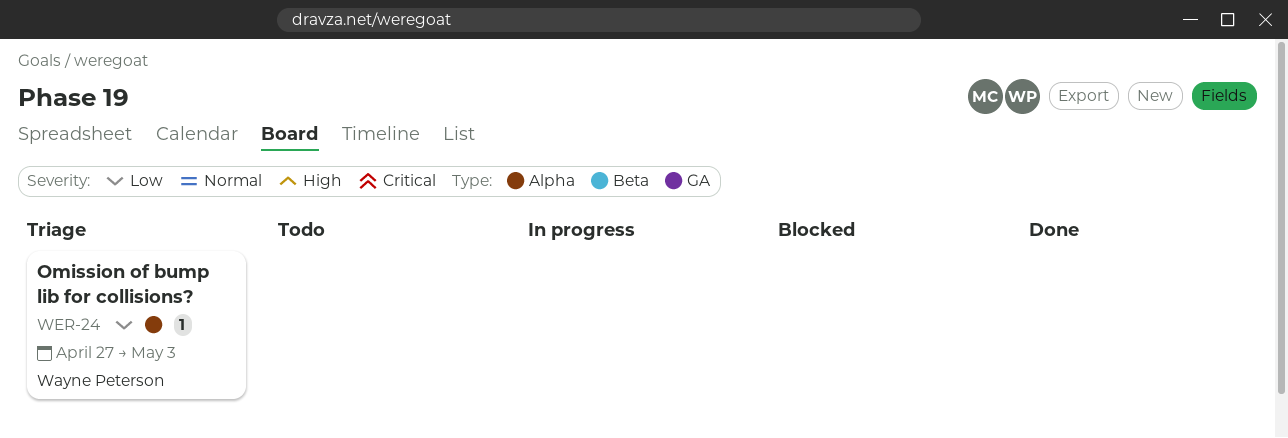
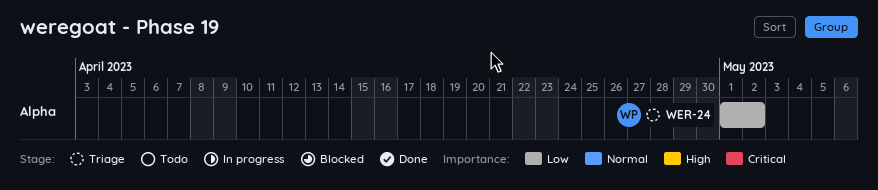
WER-24, start: Apr 27 -> May 1
WER-24, due: May 3 -> May 2

